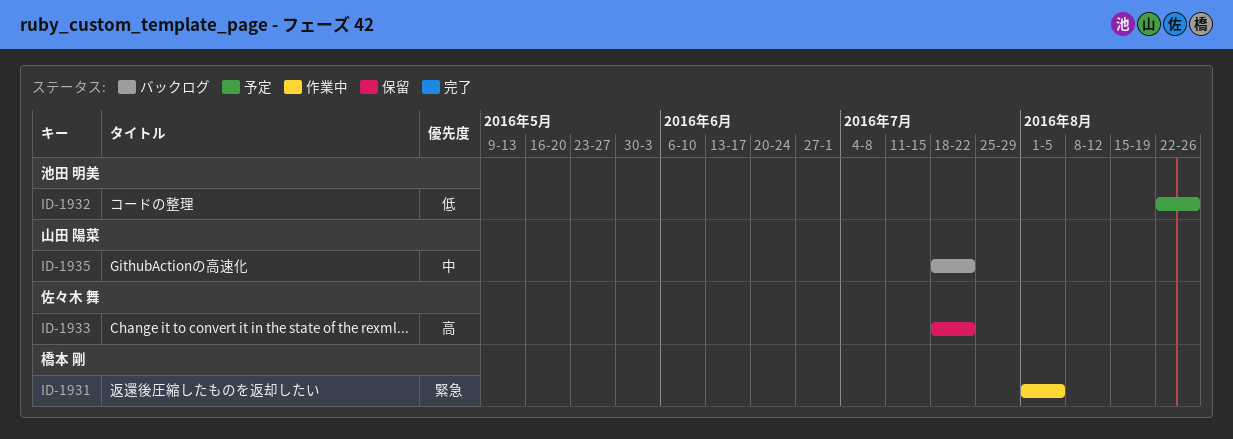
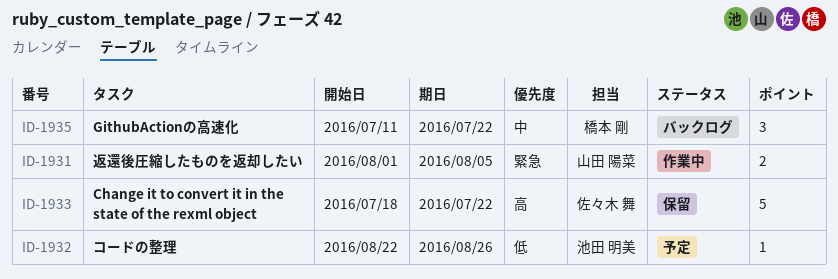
ID-1931, owner: 橋本 剛 -> 山田 陽菜
ID-1935, owner: 山田 陽菜 -> 橋本 剛
ID-1935, start: Jul 18 -> Jul 11

